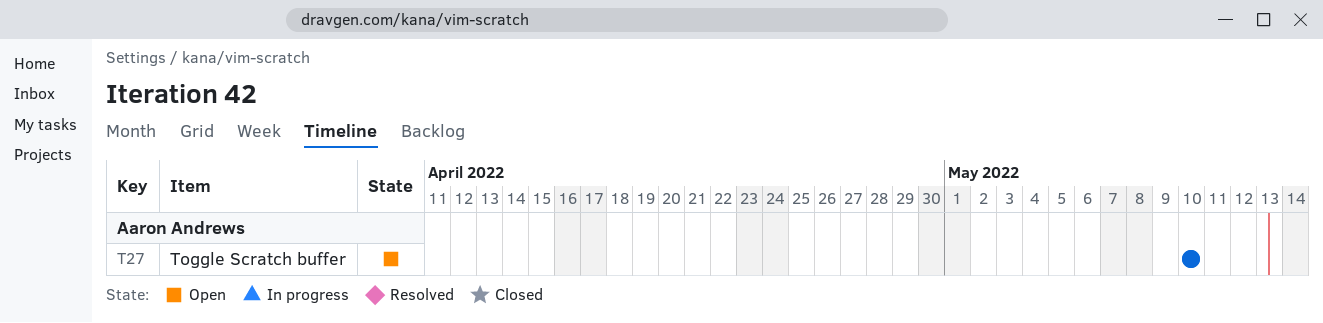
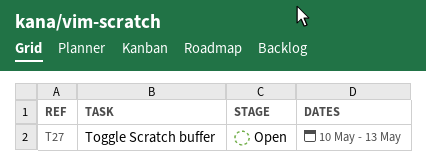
T27, due: May 10 -> May 13

